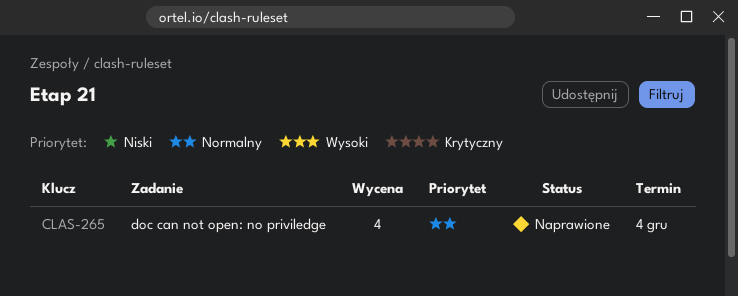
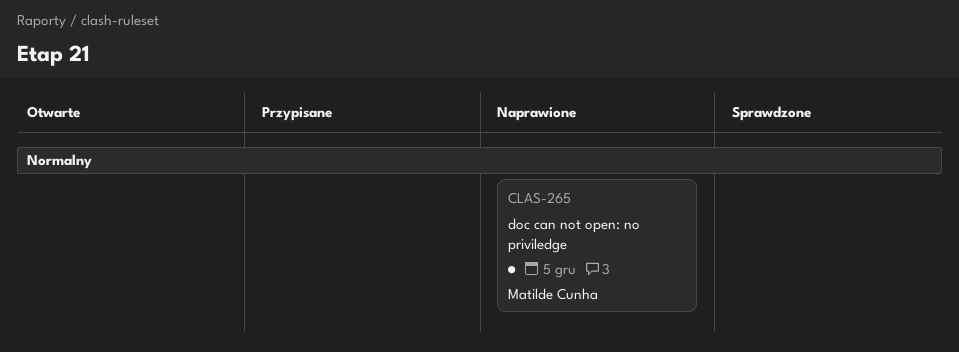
CLAS-265, estimate: 4 -> 1
CLAS-265, due: Dec 4 -> Dec 5

